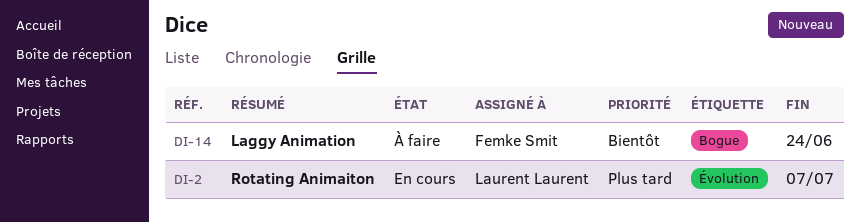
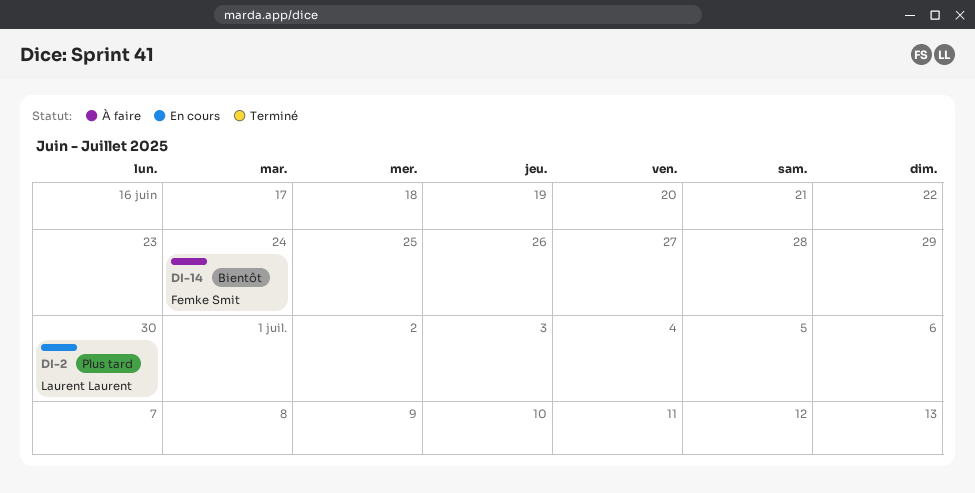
DI-2, due: Jul 7 -> Jun 30

